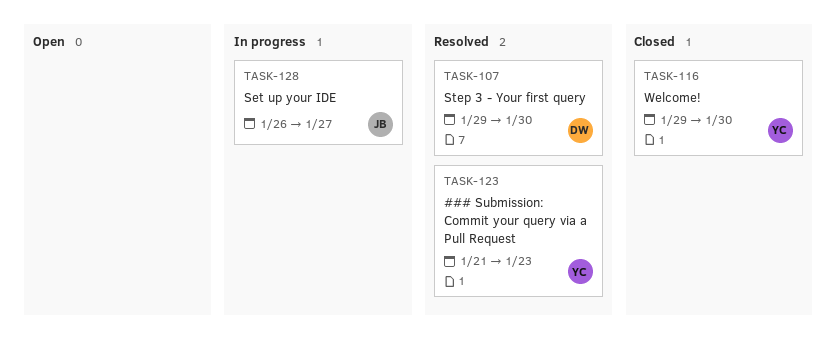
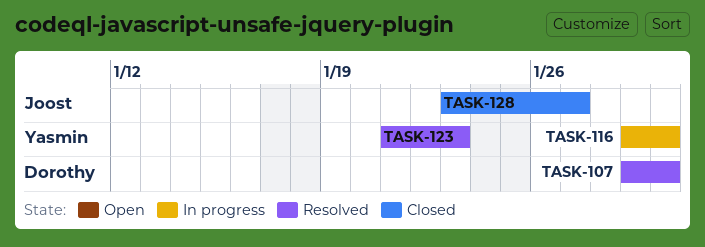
TASK-116, status: Closed -> In progress
TASK-128, status: In progress -> Closed
TASK-128, start: Jan 26 -> Jan 23

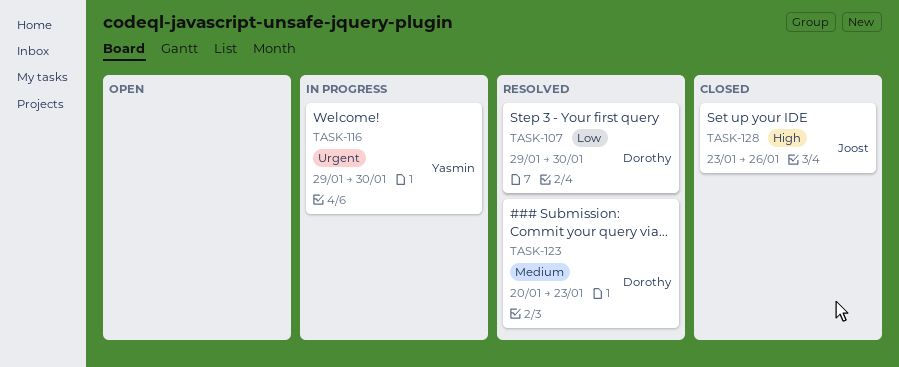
TASK-123, owner: Yasmin -> Dorothy
TASK-123, start: Jan 21 -> Jan 20
TASK-128, due: Jan 27 -> Jan 26

